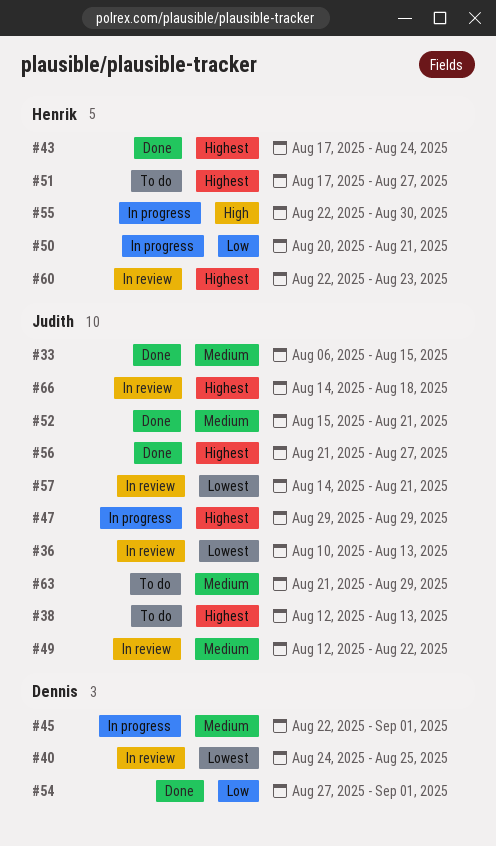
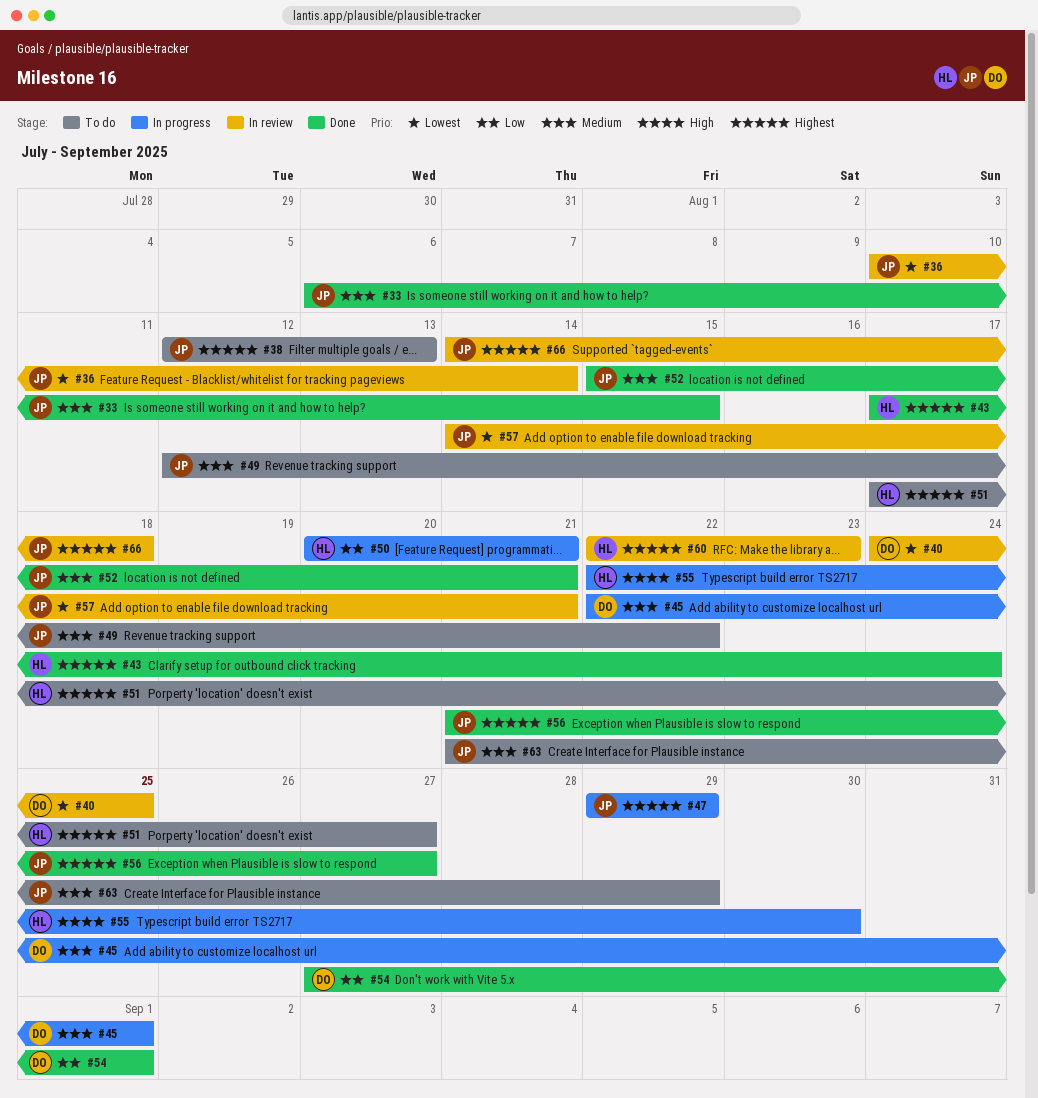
#36, due: Aug 13 -> Aug 14
#49, status: In review -> To do

